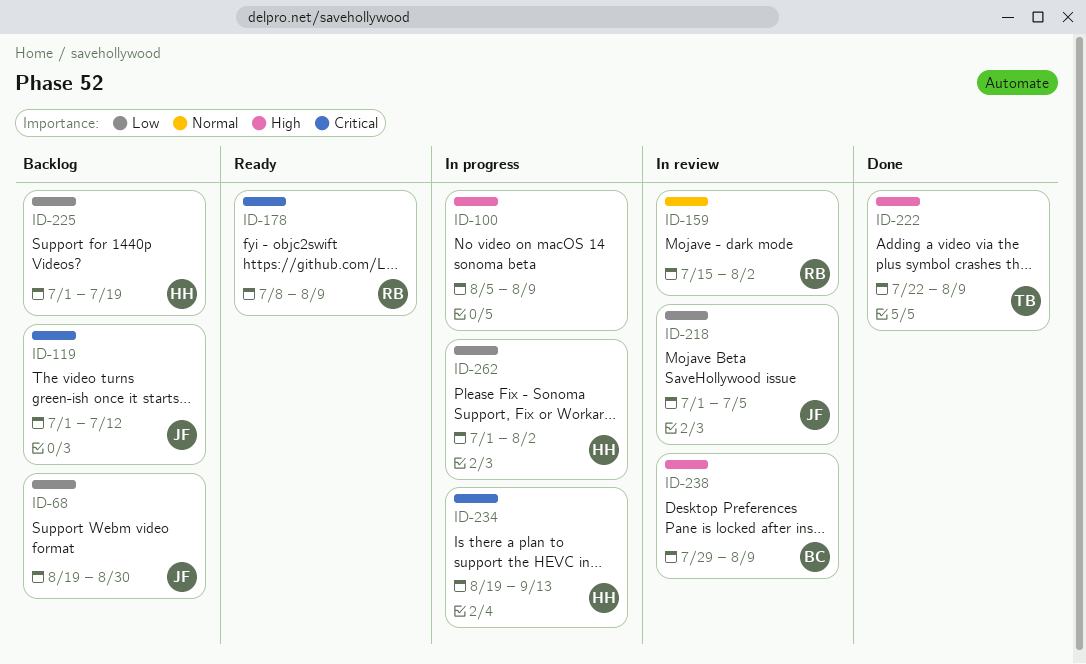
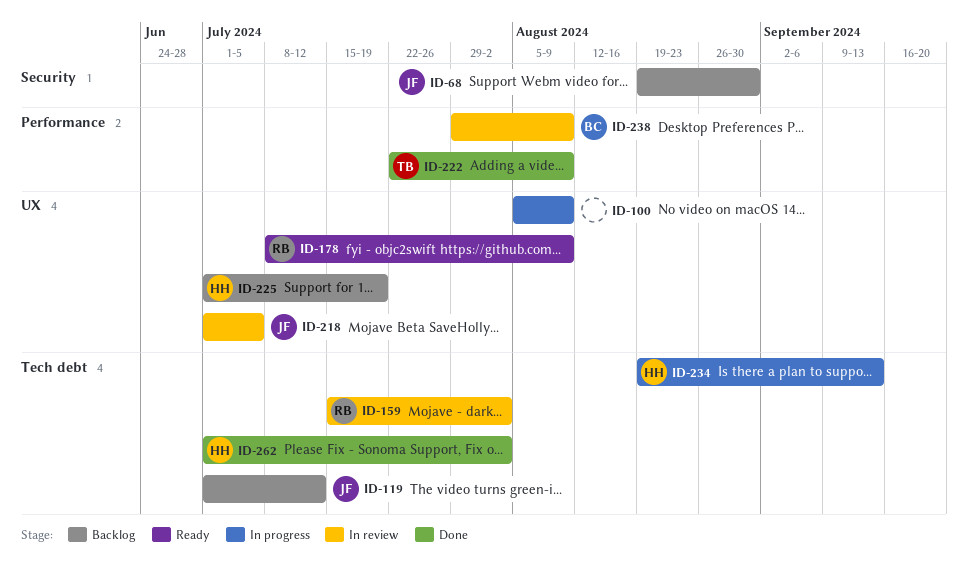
ID-262, status: In progress -> Done

